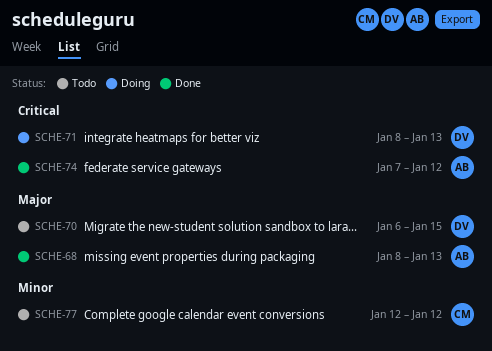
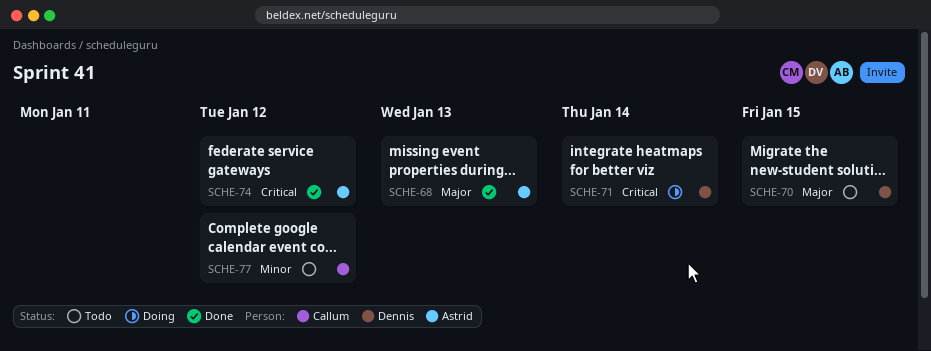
SCHE-71, due: Jan 13 -> Jan 14

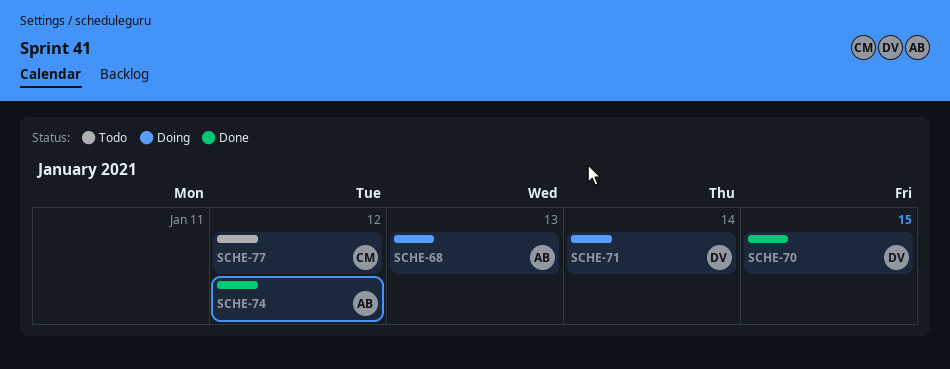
SCHE-68, status: Done -> Doing
SCHE-70, status: Todo -> Done

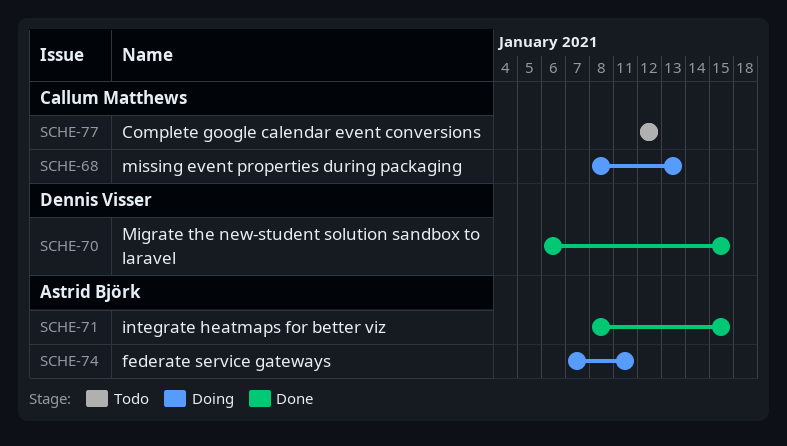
SCHE-68, owner: Astrid Björk -> Callum Matthews
SCHE-71, status: Doing -> Done
SCHE-71, owner: Dennis Visser -> Astrid Björk
SCHE-71, due: Jan 14 -> Jan 15
SCHE-74, status: Done -> Doing
SCHE-74, due: Jan 12 -> Jan 11

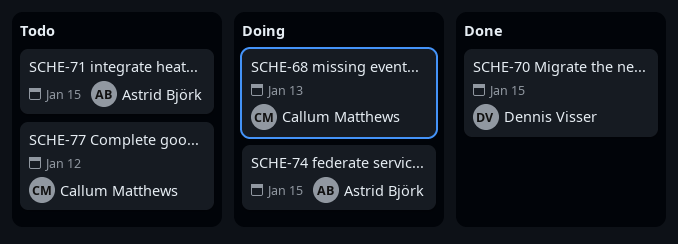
SCHE-71, status: Done -> Todo
SCHE-74, due: Jan 11 -> Jan 15

